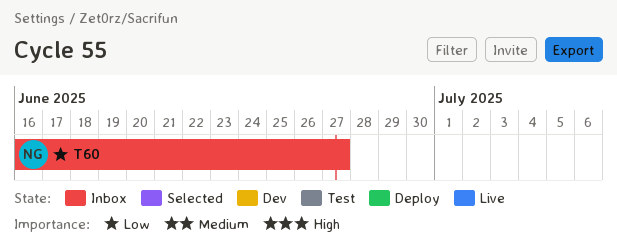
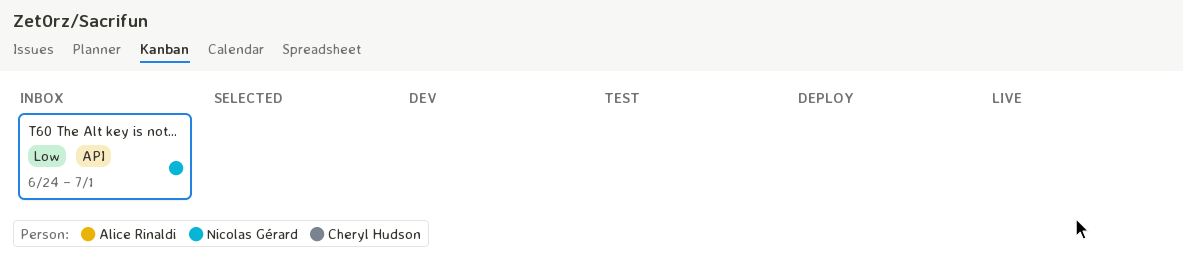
T60, start: Jun 16 -> Jun 24
T60, due: Jun 27 -> Jul 1

